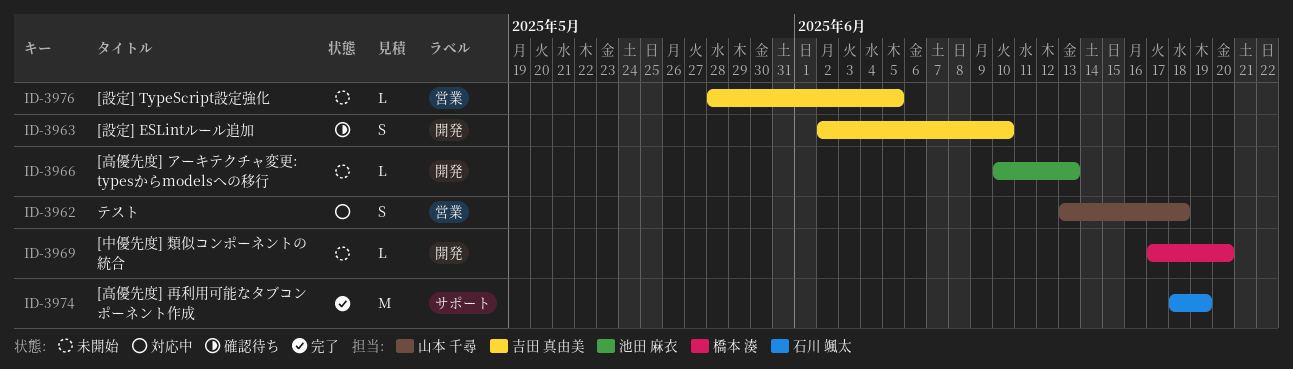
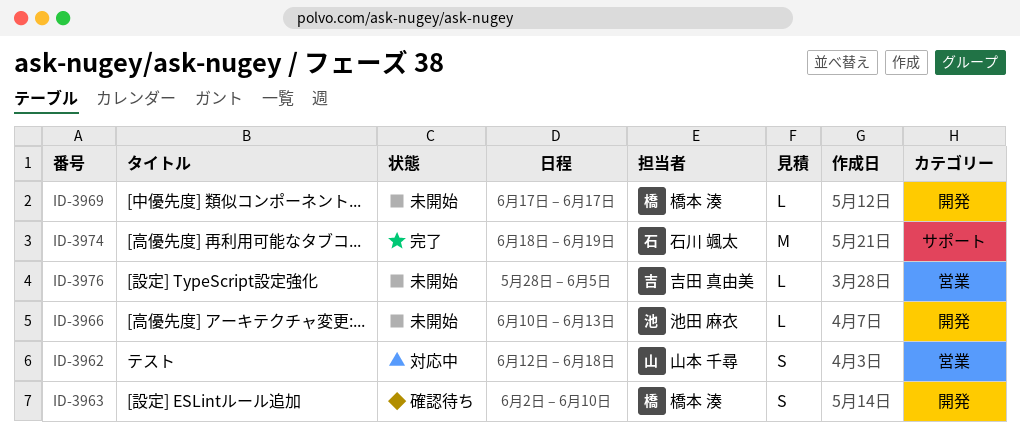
ID-3962, start: Jun 13 -> Jun 12
ID-3963, owner: 吉田 真由美 -> 橋本 湊
ID-3969, due: Jun 20 -> Jun 17

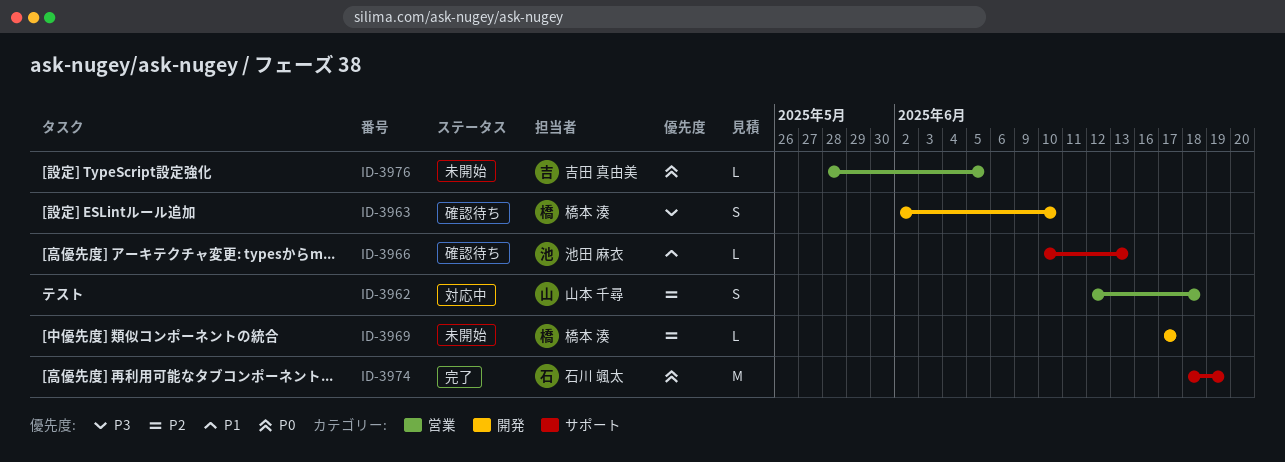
ID-3966, status: 未開始 -> 確認待ち
ID-3966, label: 開発 -> サポート

